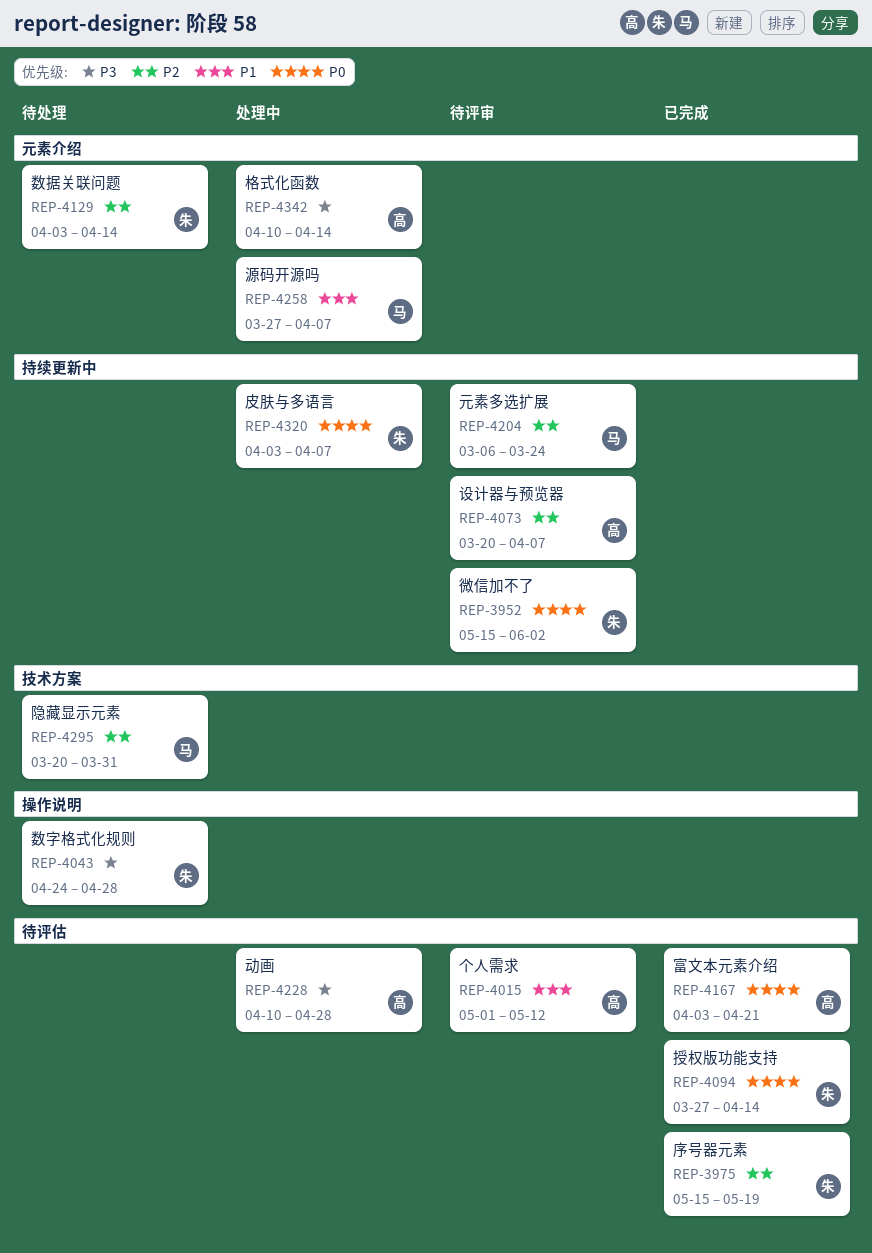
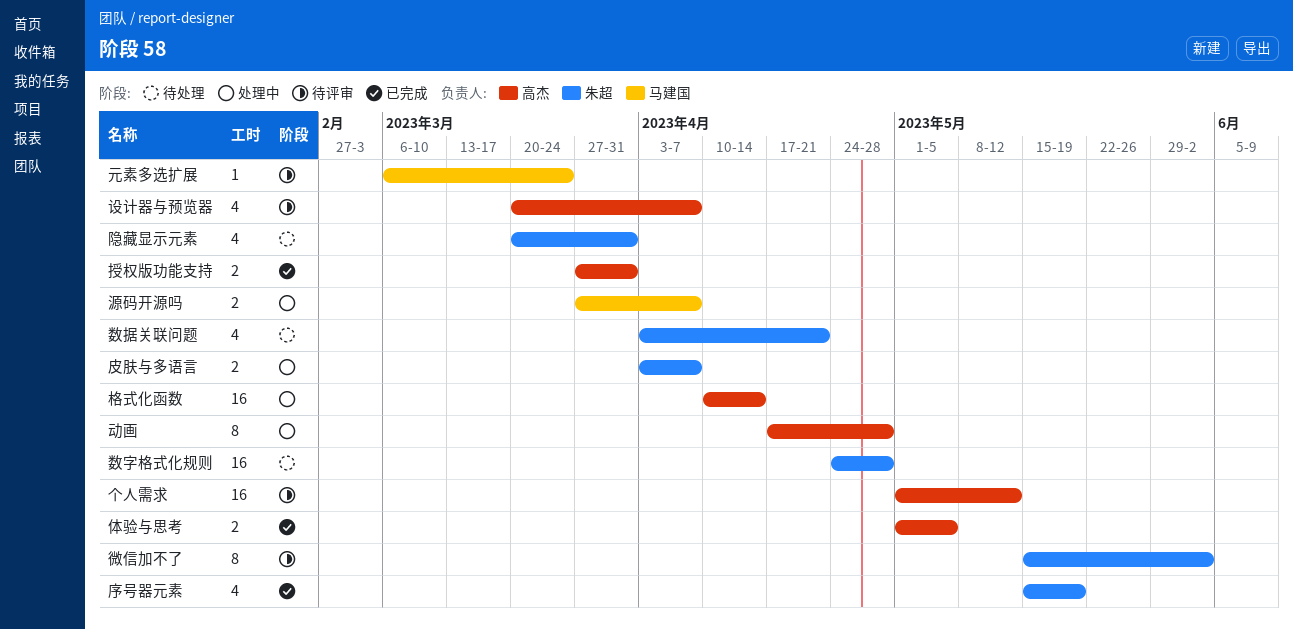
体验与思考: none -> present
动画, start: Apr 10 -> Apr 17
富文本元素介绍: present -> none
授权版功能支持, owner: 朱超 -> 高杰
授权版功能支持, due: Apr 14 -> Mar 31
数据关联问题, due: Apr 14 -> Apr 21
隐藏显示元素, owner: 马建国 -> 朱超

